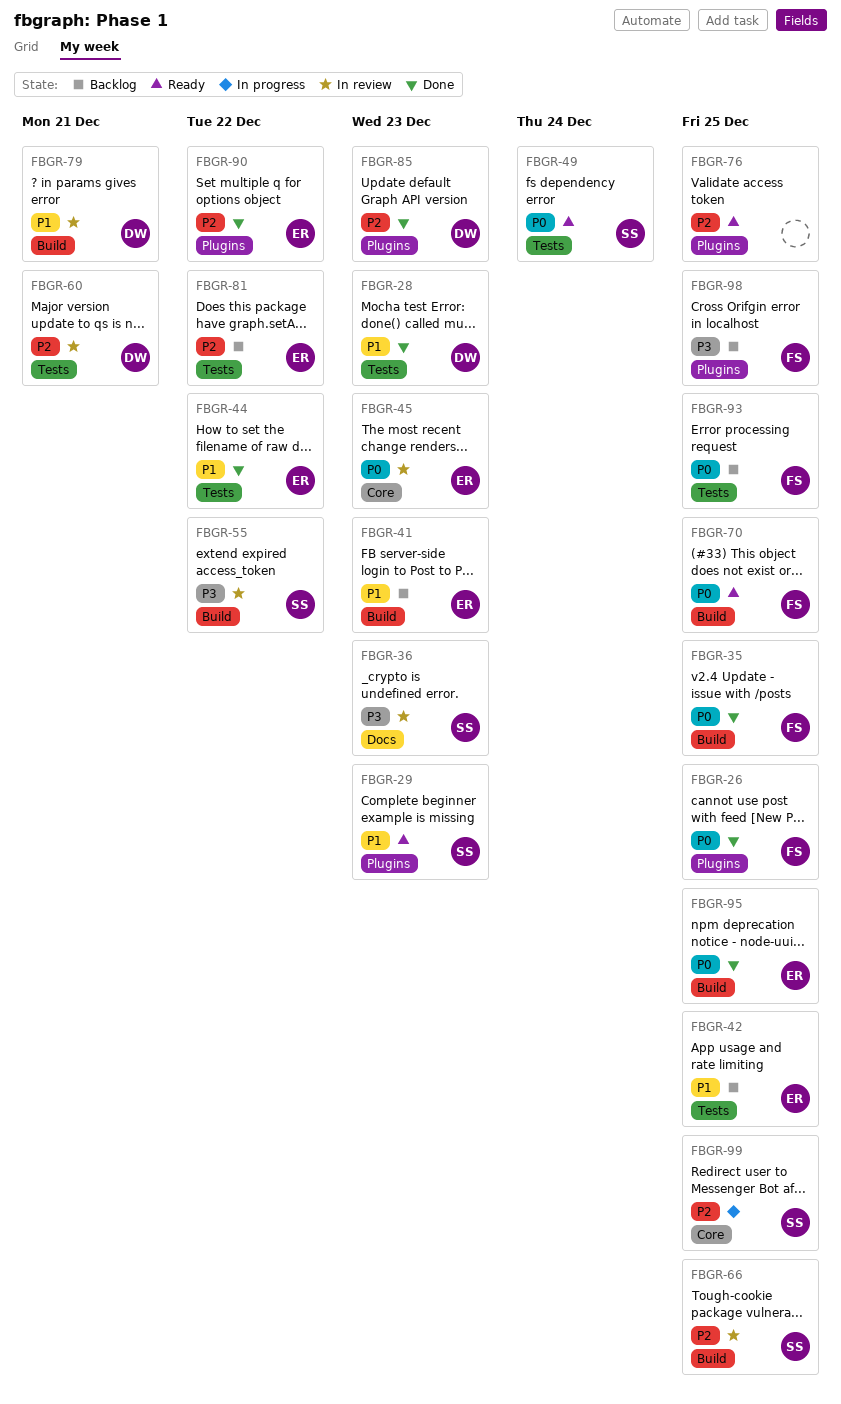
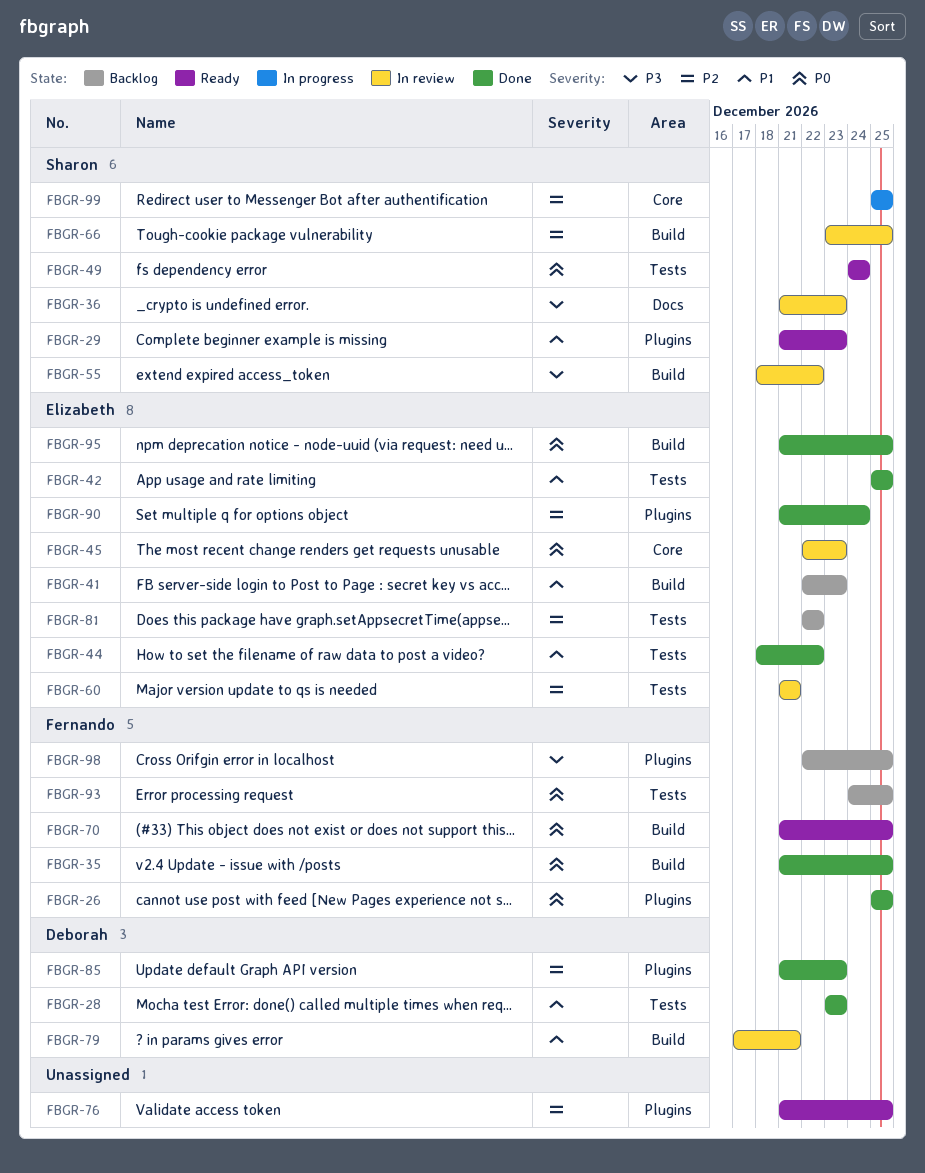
FBGR-42, status: Backlog -> Done
FBGR-60, owner: Deborah -> Elizabeth
FBGR-90, due: Dec 22 -> Dec 24

